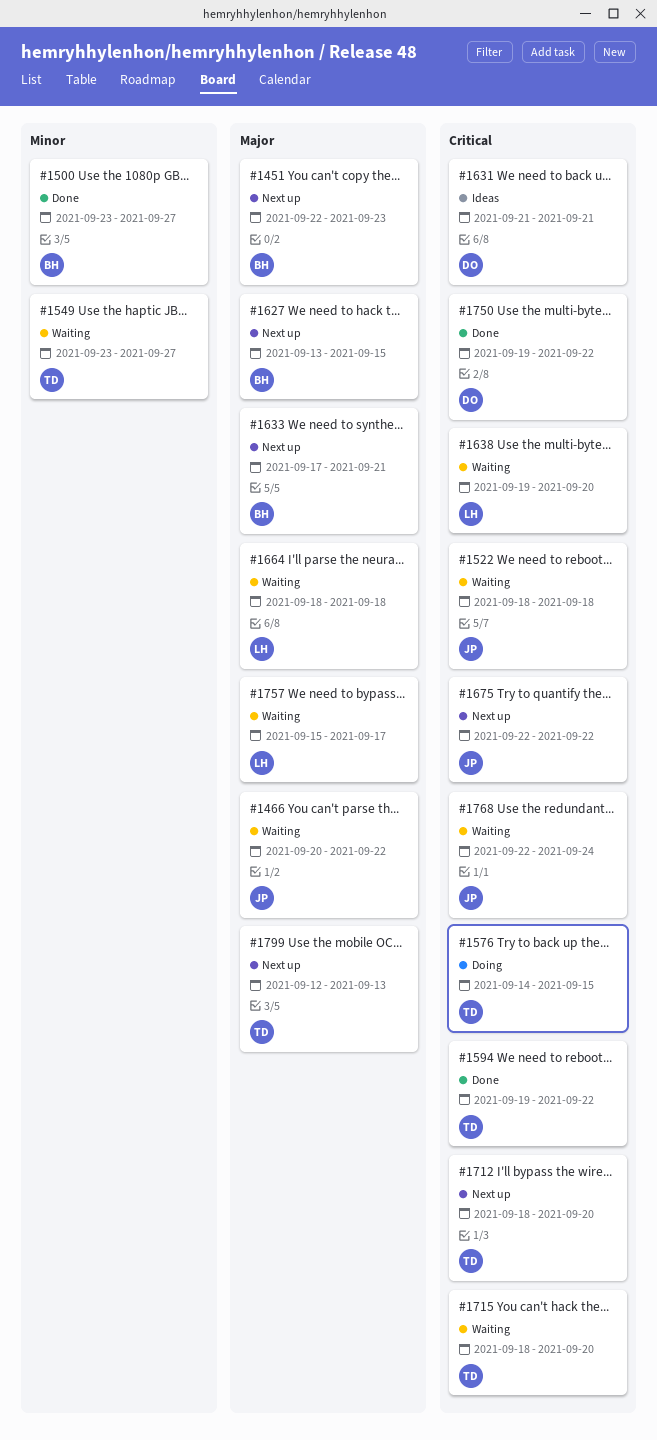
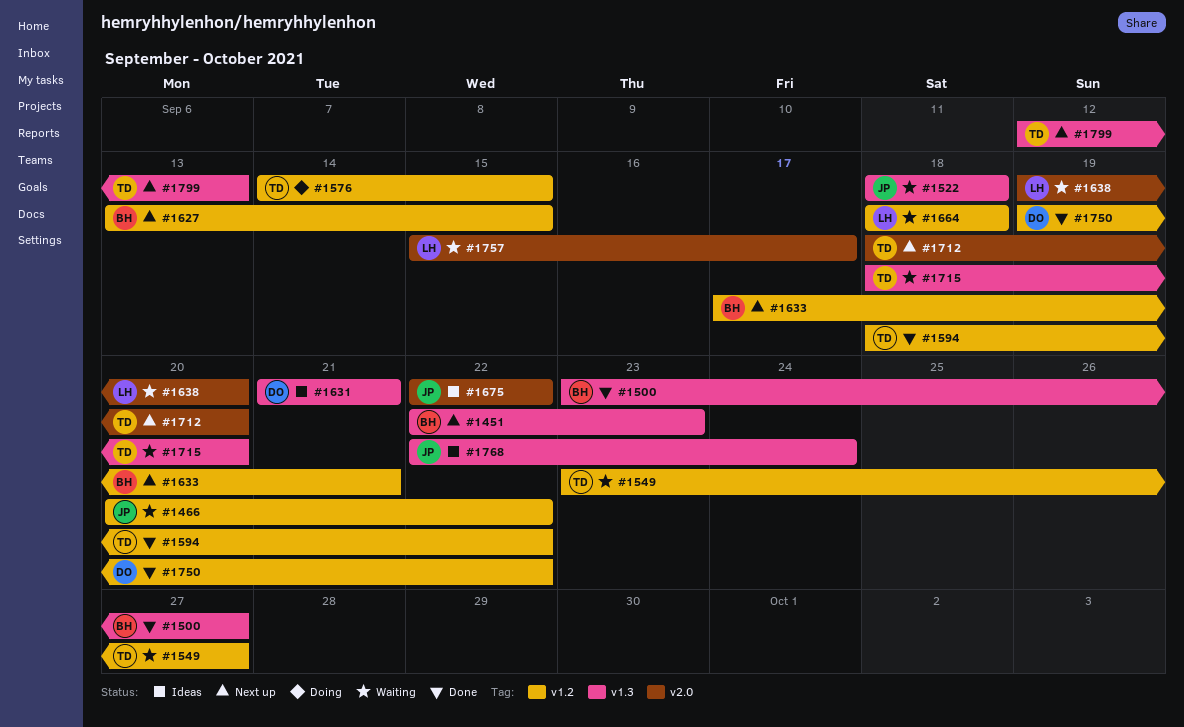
#1594, start: Sep 19 -> Sep 18
#1675, status: Next up -> Ideas
#1768, status: Waiting -> Ideas

